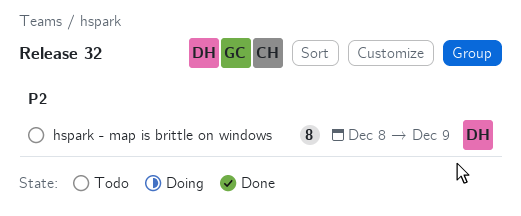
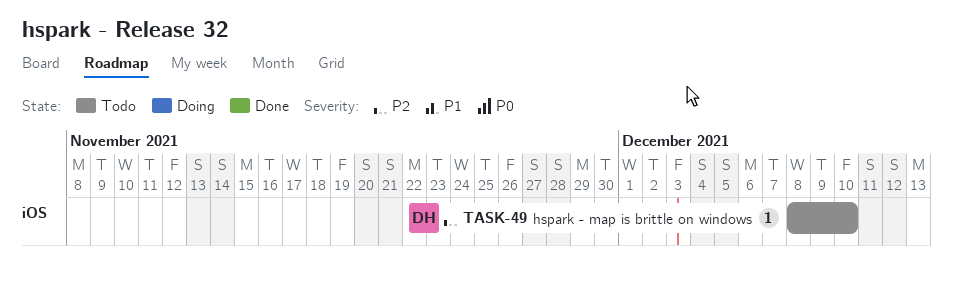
hspark - map is brittle on windows, estimate: 8 -> 1
hspark - map is brittle on windows, due: Dec 9 -> Dec 10

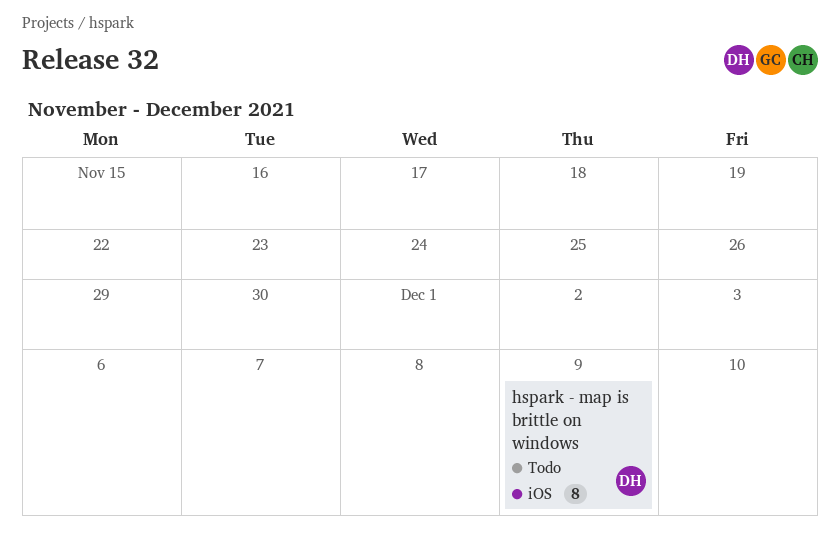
hspark - map is brittle on windows, estimate: 1 -> 8
hspark - map is brittle on windows, due: Dec 10 -> Dec 9

